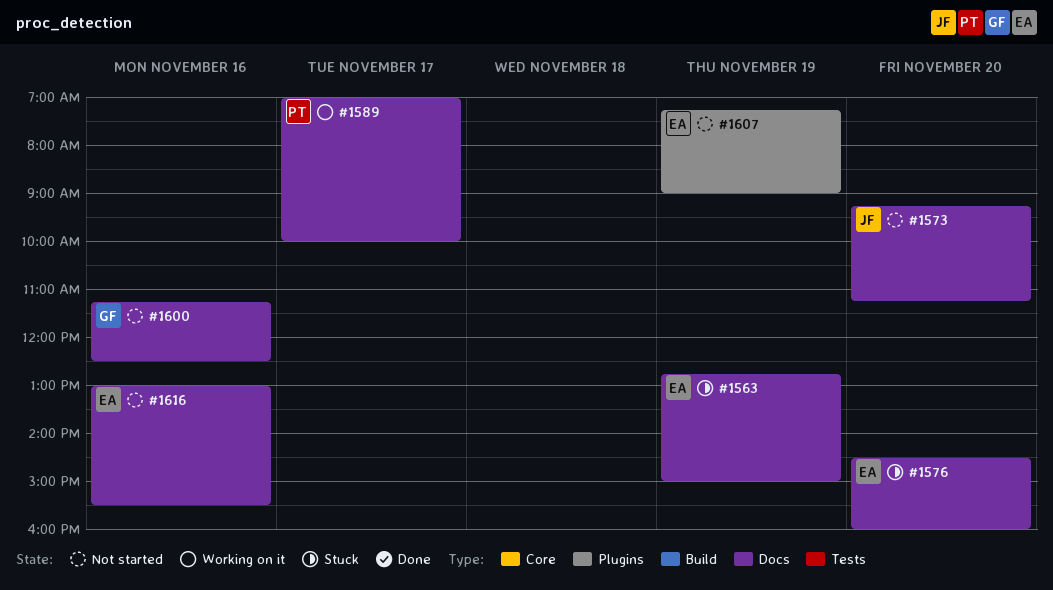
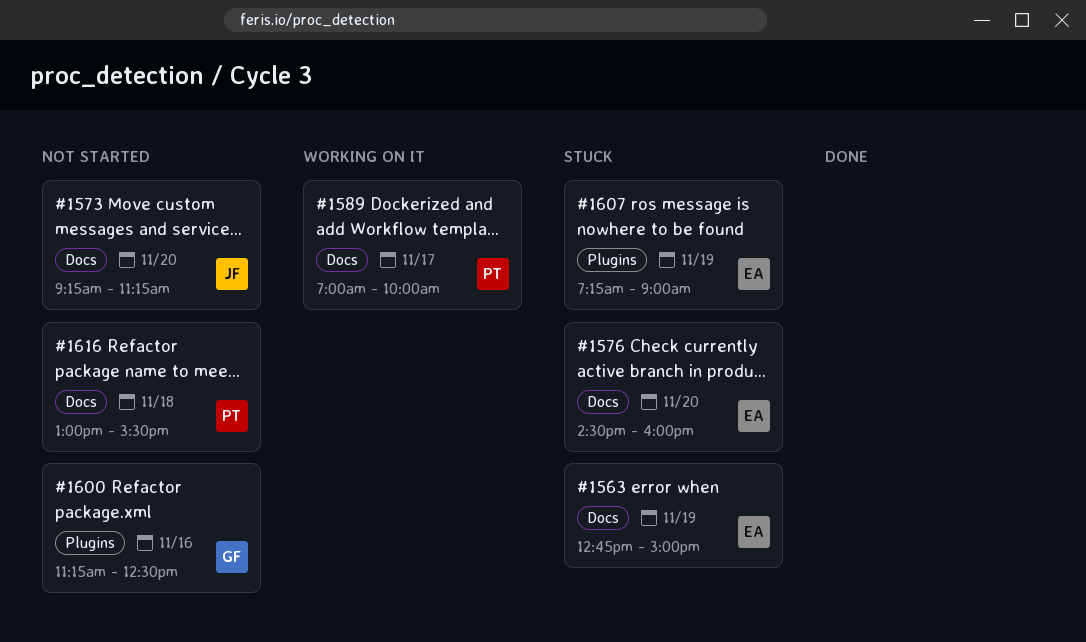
#1600, label: Docs -> Plugins
#1607, status: Not started -> Stuck
#1616, owner: EA -> PT
#1616, day: Nov 16 -> Nov 18

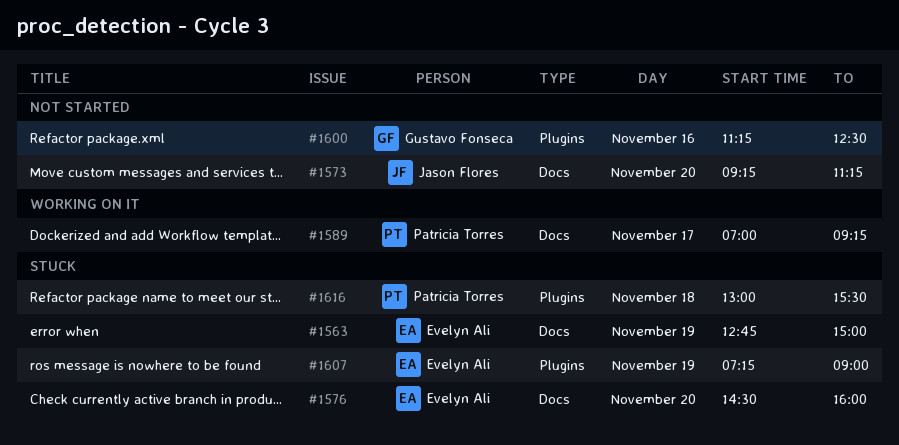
#1589, ends: 10:00 -> 09:15
#1616, status: Not started -> Stuck
#1616, label: Docs -> Plugins

